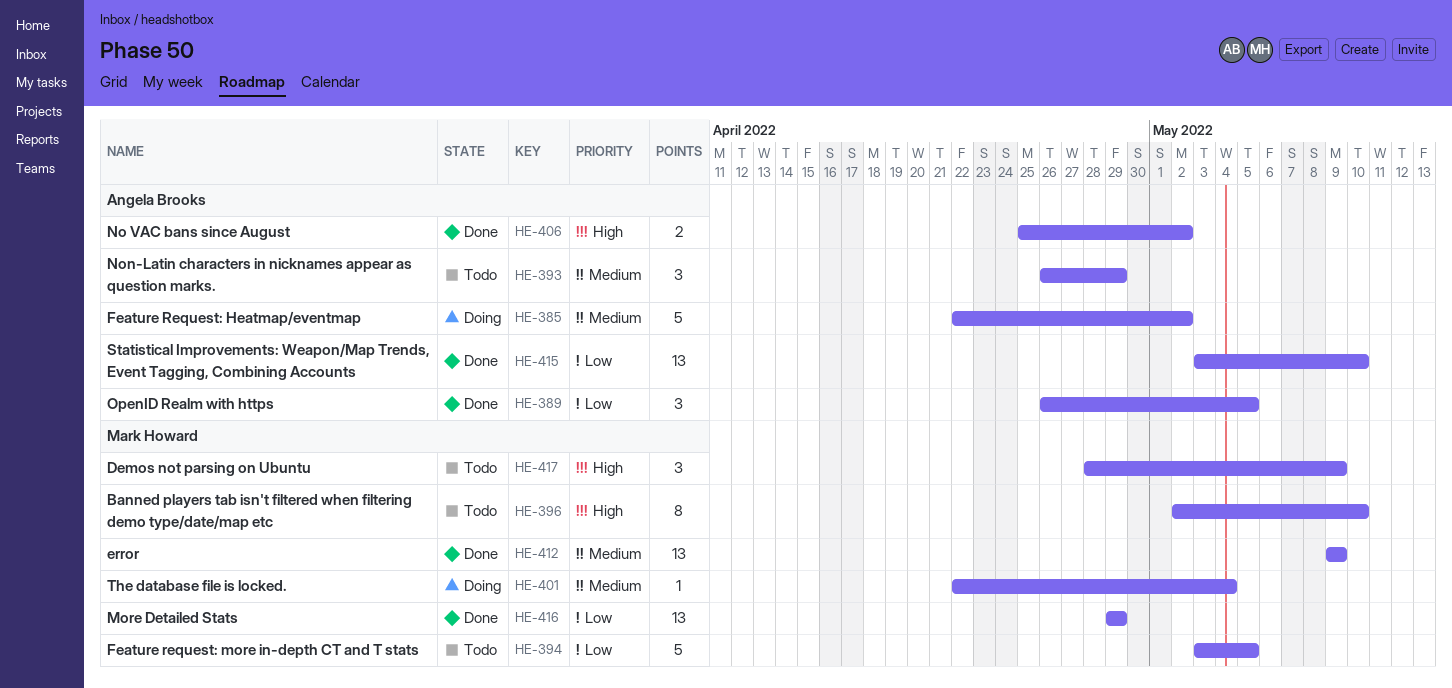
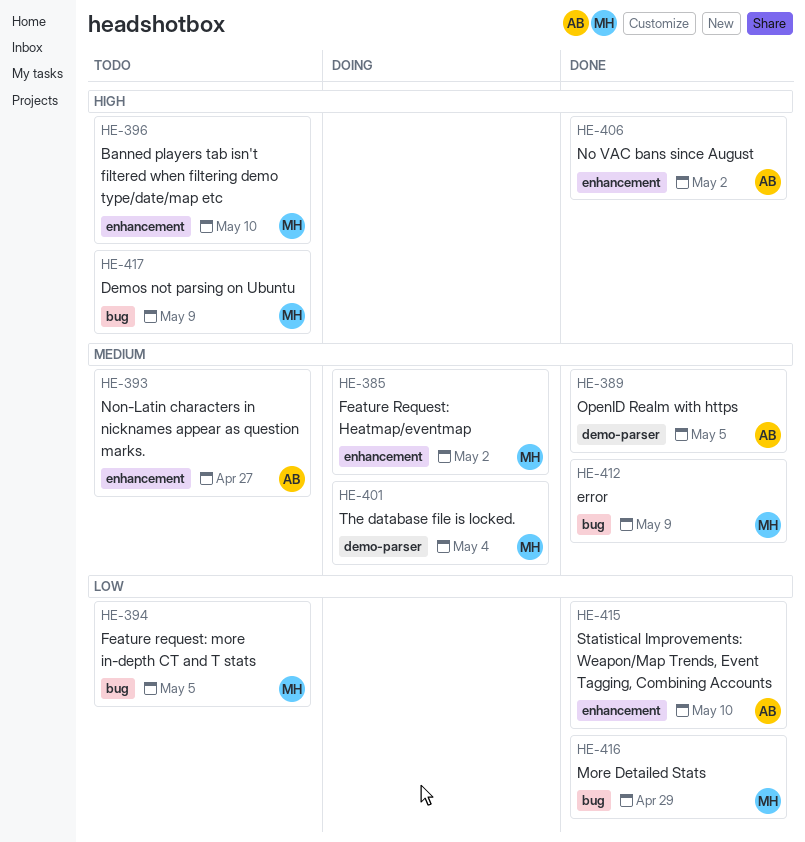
HE-385, owner: Angela Brooks -> Mark Howard
HE-389, priority: Low -> Medium
HE-393, due: Apr 29 -> Apr 27

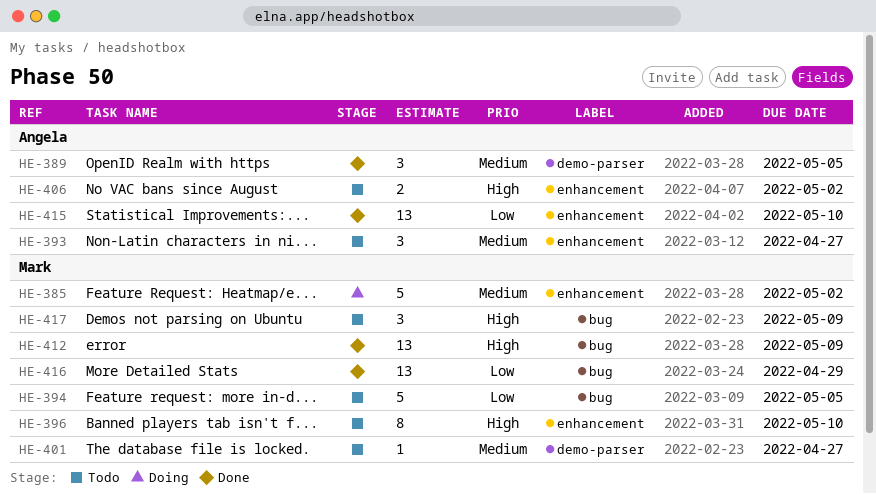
HE-401, status: Doing -> Todo
HE-401, due: May 4 -> Apr 27
HE-406, status: Done -> Todo
HE-412, priority: Medium -> High

